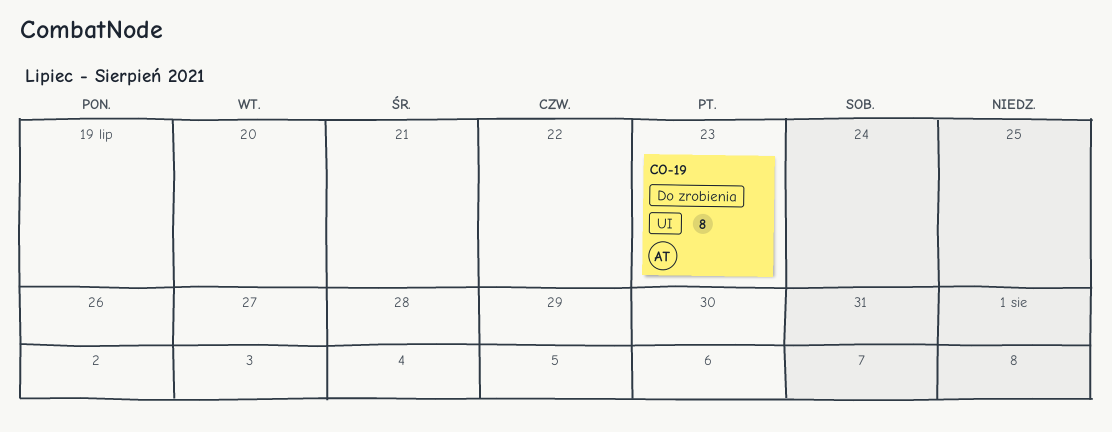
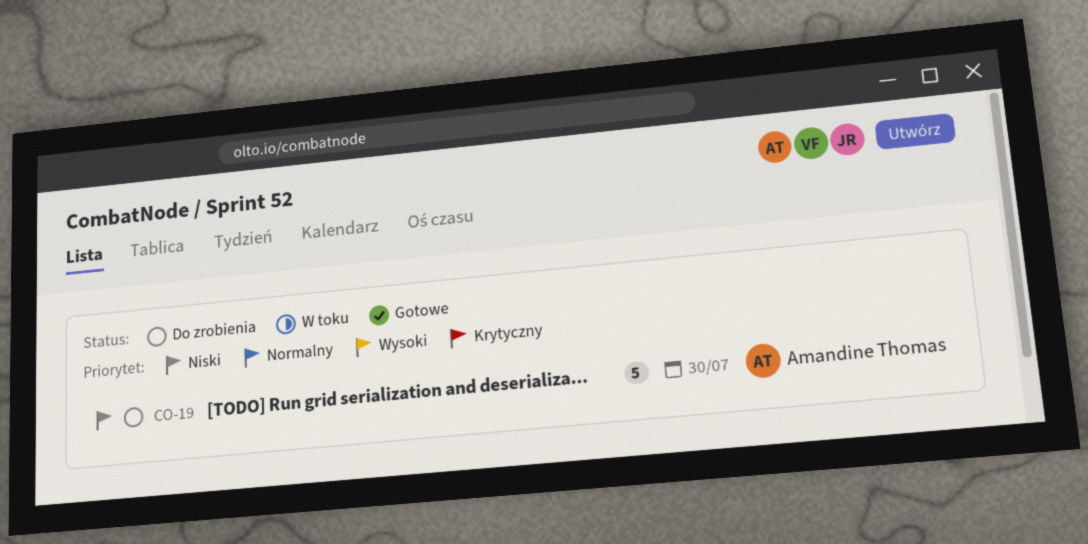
CO-19, estimate: 8 -> 5
CO-19, due: Jul 23 -> Jul 30

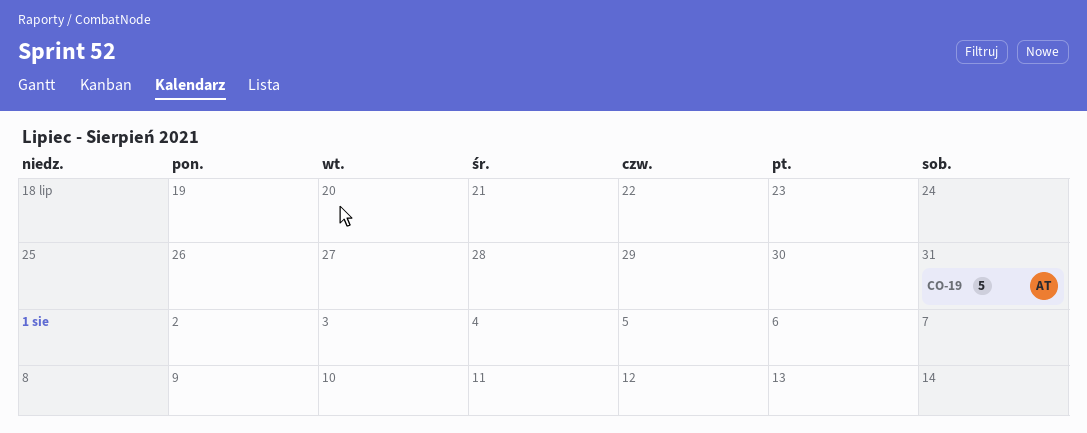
CO-19, due: Jul 30 -> Jul 31

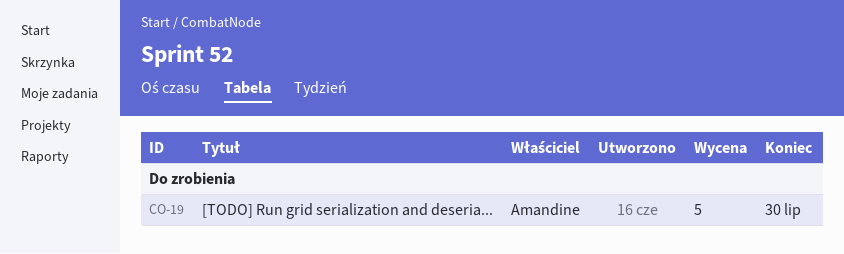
CO-19, due: Jul 31 -> Jul 30

